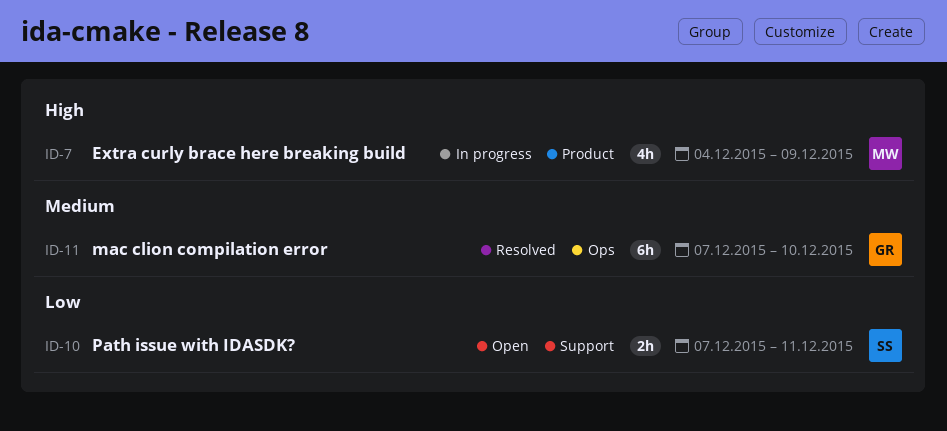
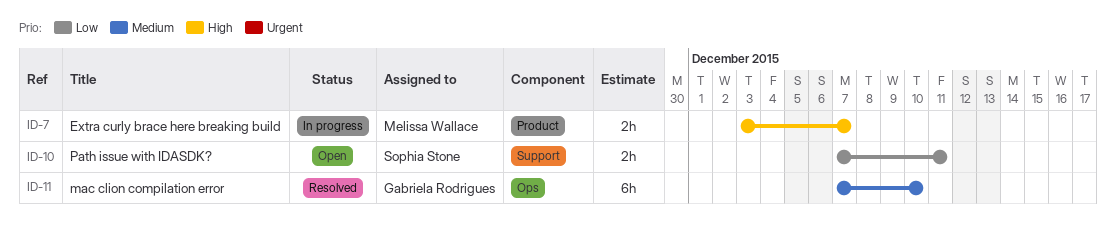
ID-7, estimate: 4h -> 2h
ID-7, start: Dec 4 -> Dec 3
ID-7, due: Dec 9 -> Dec 7

